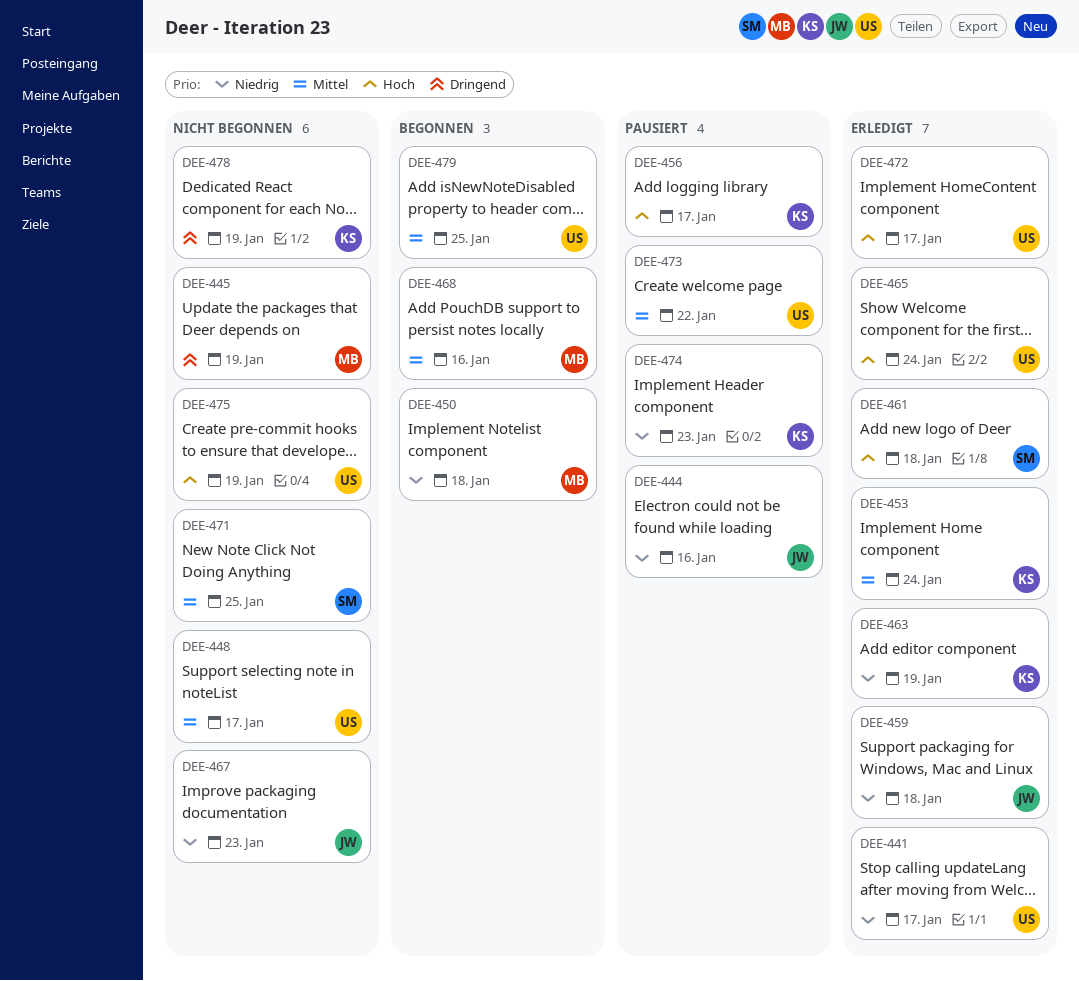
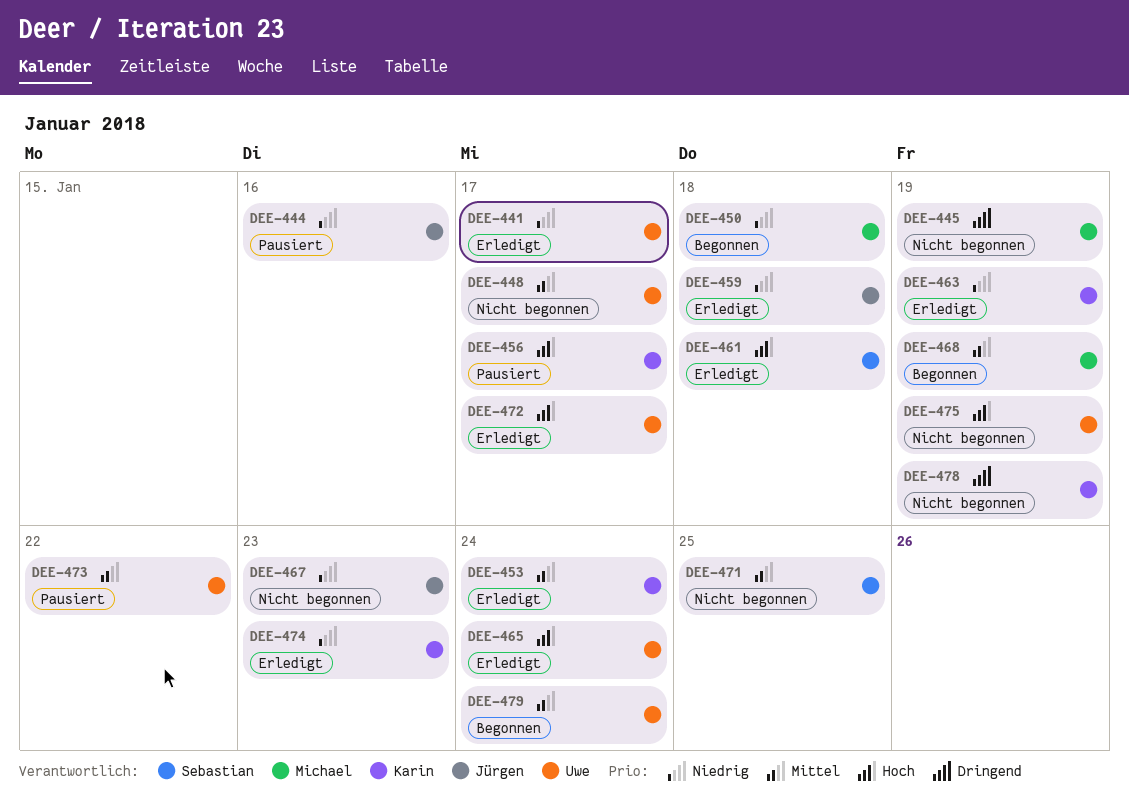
DEE-468, due: Jan 16 -> Jan 19
DEE-474, status: Pausiert -> Erledigt
DEE-479, due: Jan 25 -> Jan 24

